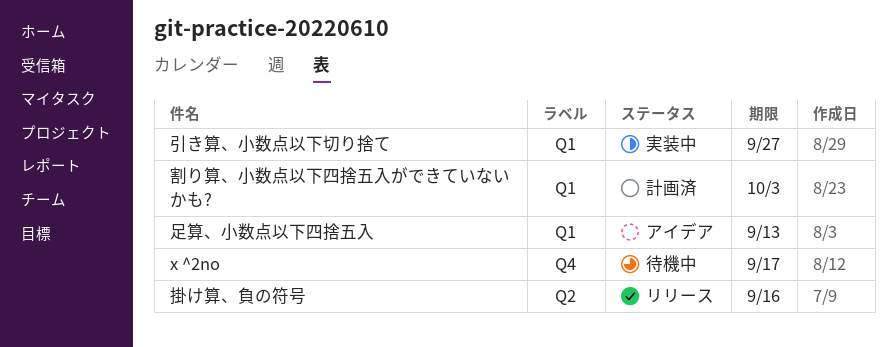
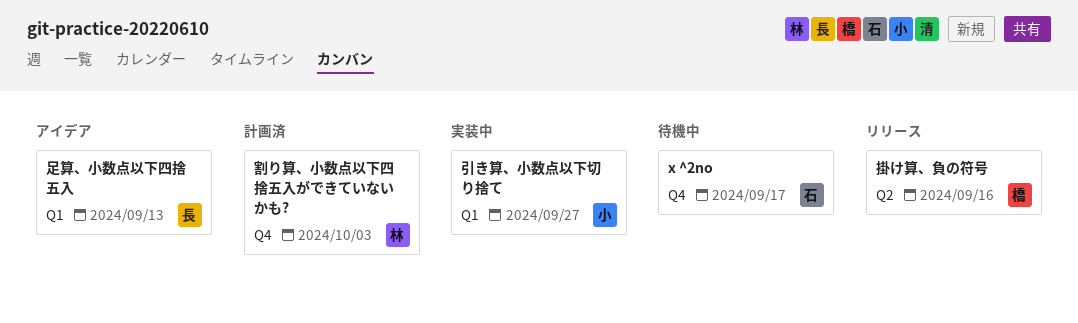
割り算、小数点以下四捨五入ができていないかも?, label: Q1 -> Q4

